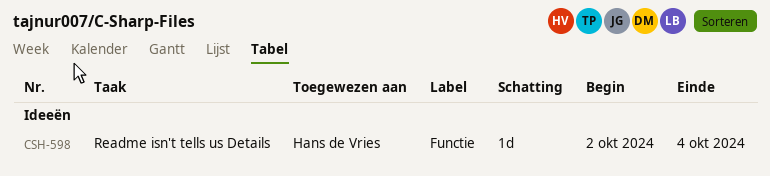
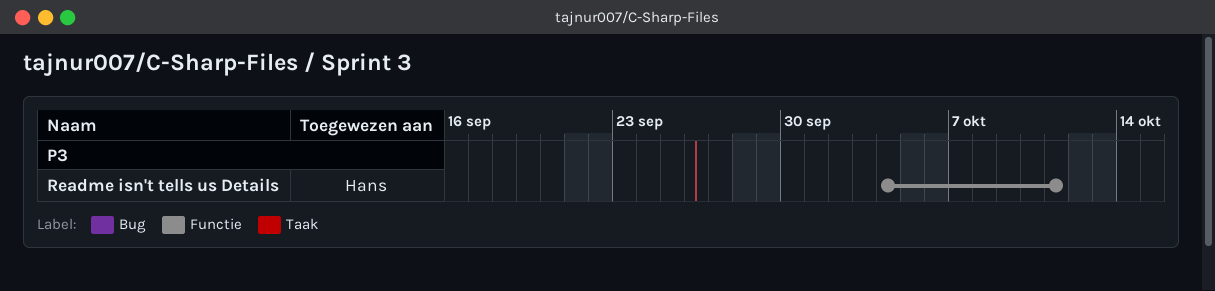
Readme isn't tells us Details, start: Oct 2 -> Oct 4
Readme isn't tells us Details, due: Oct 4 -> Oct 11

